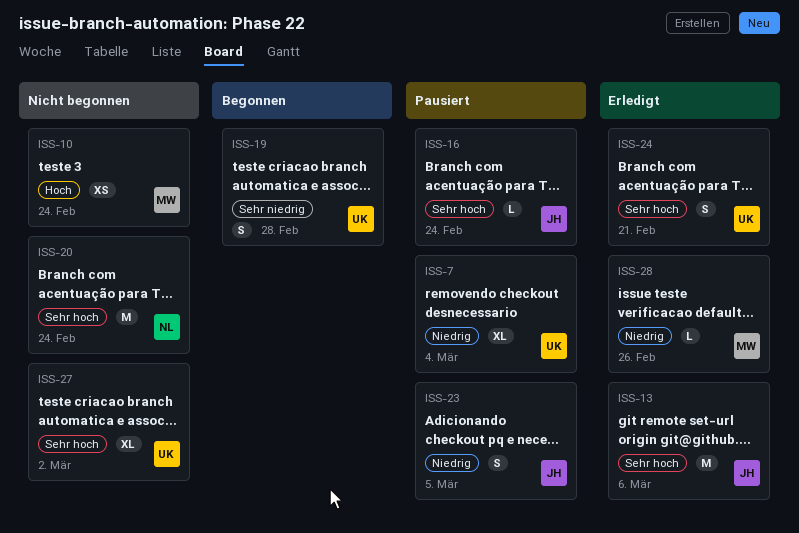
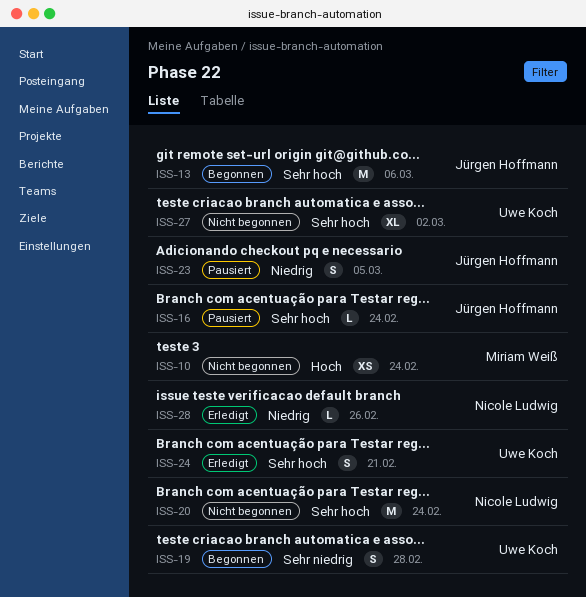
ISS-7: present -> none
ISS-13, status: Erledigt -> Begonnen
ISS-28, owner: Miriam Weiß -> Nicole Ludwig

